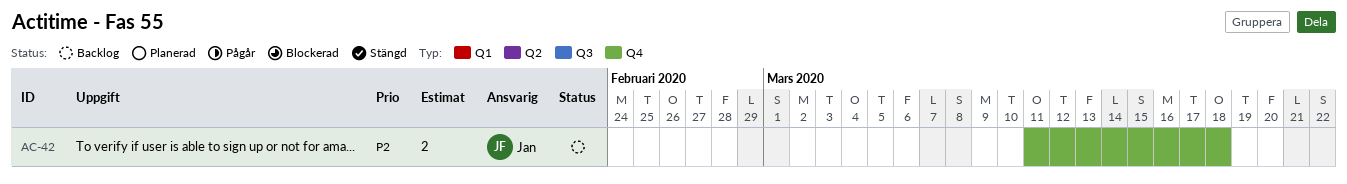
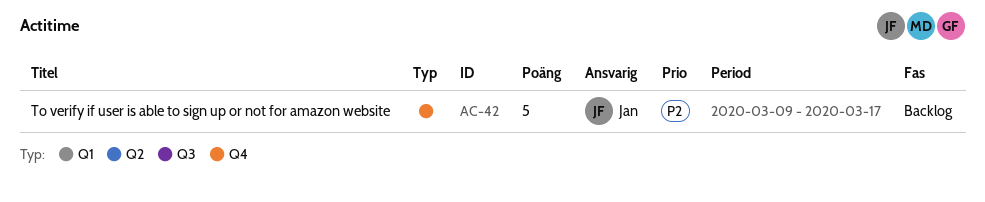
AC-42, estimate: 2 -> 5
AC-42, start: Mar 11 -> Mar 9
AC-42, due: Mar 18 -> Mar 17

